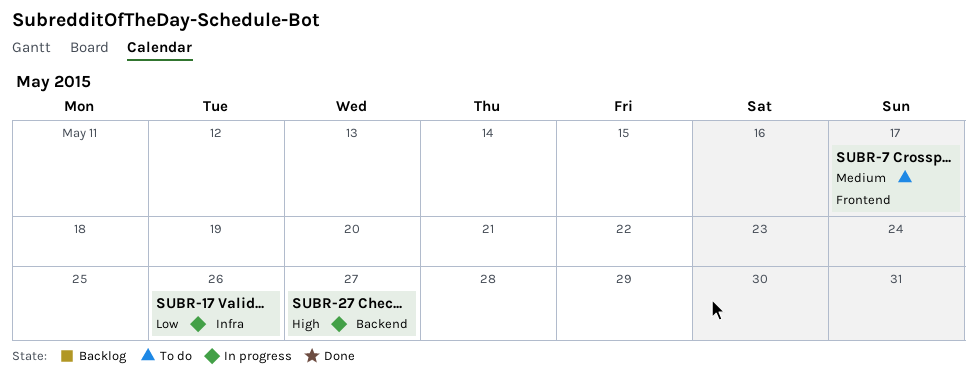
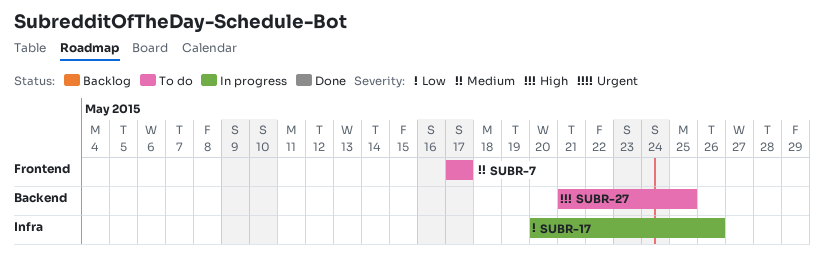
SUBR-27, status: In progress -> To do
SUBR-27, due: May 27 -> May 25

